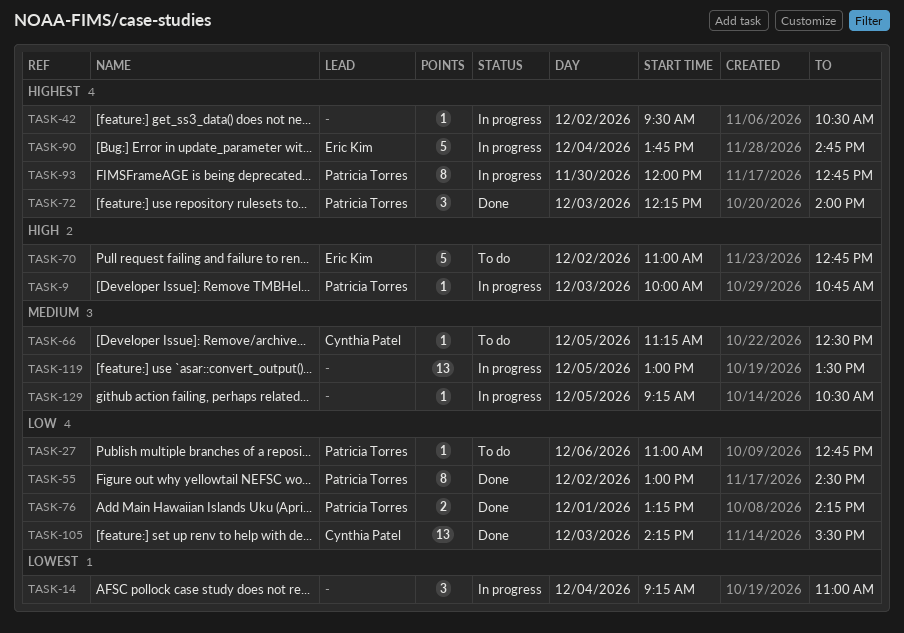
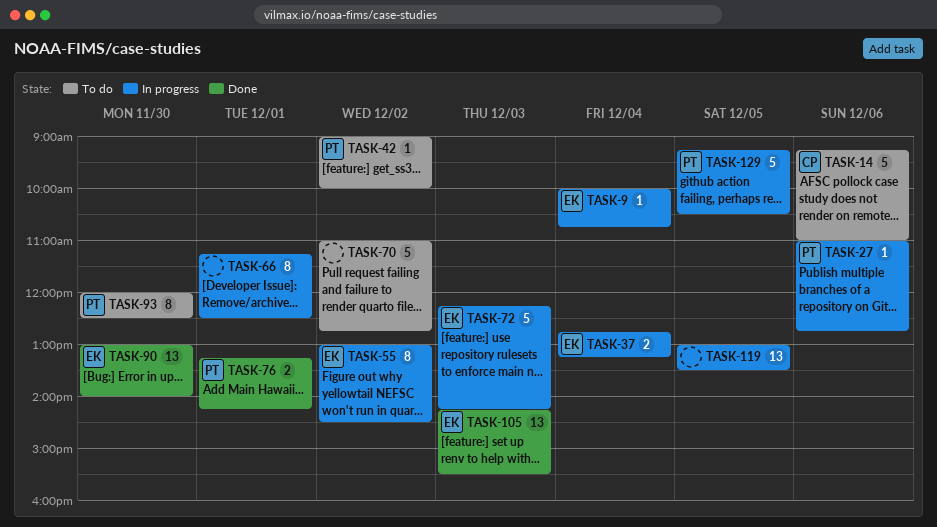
TASK-9, owner: Patricia Torres -> Eric Kim
TASK-9, day: Dec 3 -> Dec 4
TASK-14, status: In progress -> To do
TASK-14, owner: none -> Cynthia Patel
TASK-14, estimate: 3 -> 5
TASK-14, day: Dec 4 -> Dec 6
TASK-27, status: To do -> In progress
TASK-37: none -> present
TASK-42, status: In progress -> To do
TASK-42, owner: none -> Patricia Torres
TASK-42, begins: 09:30 -> 09:00
TASK-42, ends: 10:30 -> 10:00
TASK-55, status: Done -> In progress
TASK-55, owner: Patricia Torres -> Eric Kim
TASK-66, status: To do -> In progress
TASK-66, owner: Cynthia Patel -> none
TASK-66, estimate: 1 -> 8
TASK-66, day: Dec 5 -> Dec 1
TASK-70, owner: Eric Kim -> none
TASK-72, status: Done -> In progress
TASK-72, owner: Patricia Torres -> Eric Kim
TASK-72, estimate: 3 -> 5
TASK-72, ends: 14:00 -> 14:15
TASK-90, status: In progress -> Done
TASK-90, estimate: 5 -> 13
TASK-90, day: Dec 4 -> Nov 30
TASK-90, begins: 13:45 -> 13:00
TASK-90, ends: 14:45 -> 14:00
TASK-93, status: In progress -> To do
TASK-93, ends: 12:45 -> 12:30
TASK-105, owner: Cynthia Patel -> Eric Kim
TASK-129, owner: none -> Patricia Torres
TASK-129, estimate: 1 -> 5

